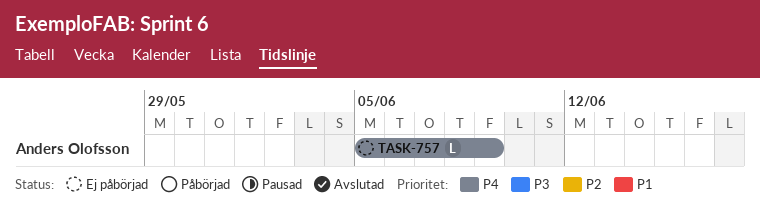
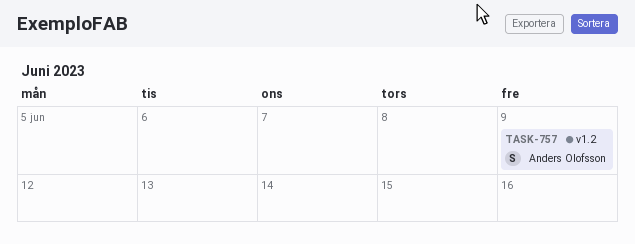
TASK-757, estimate: L -> S

